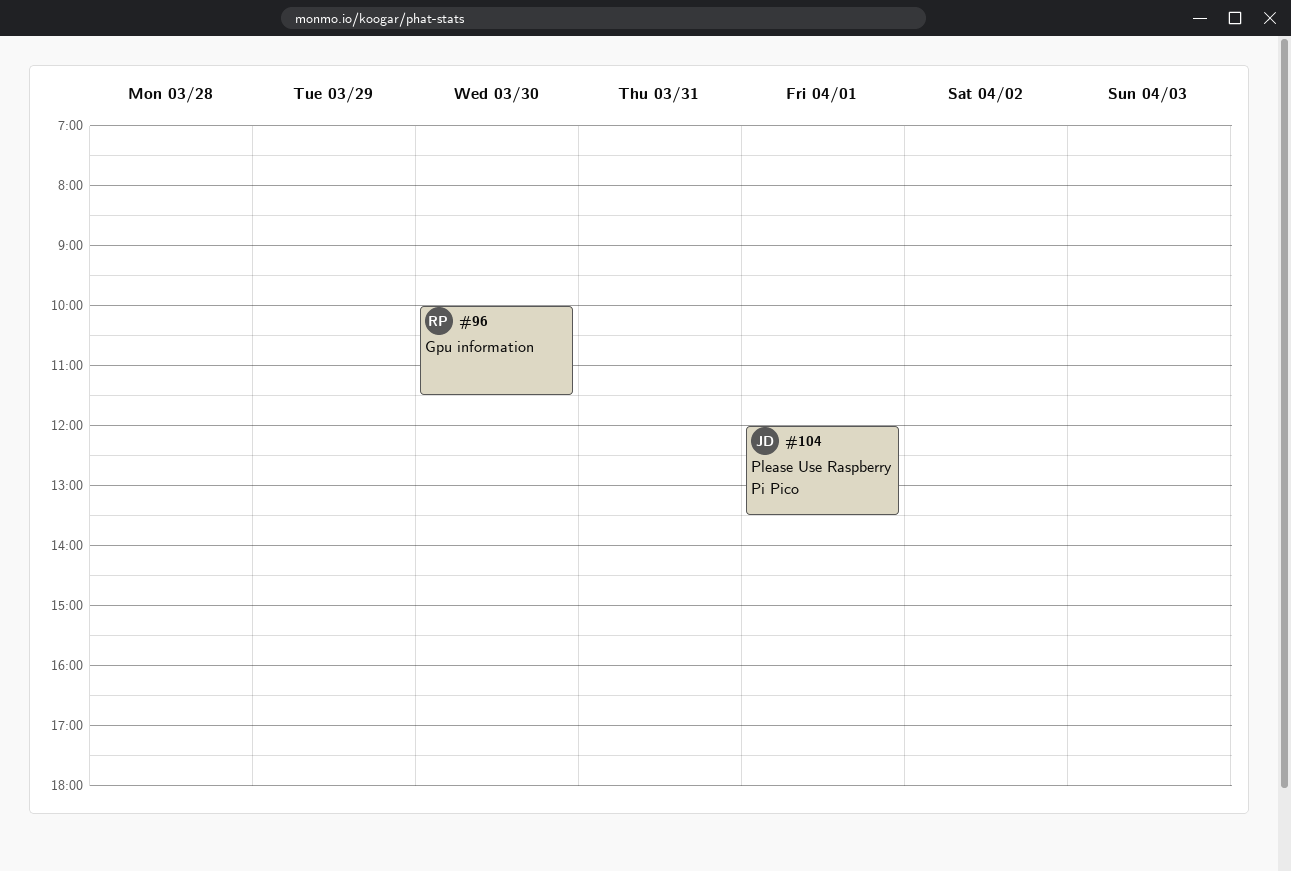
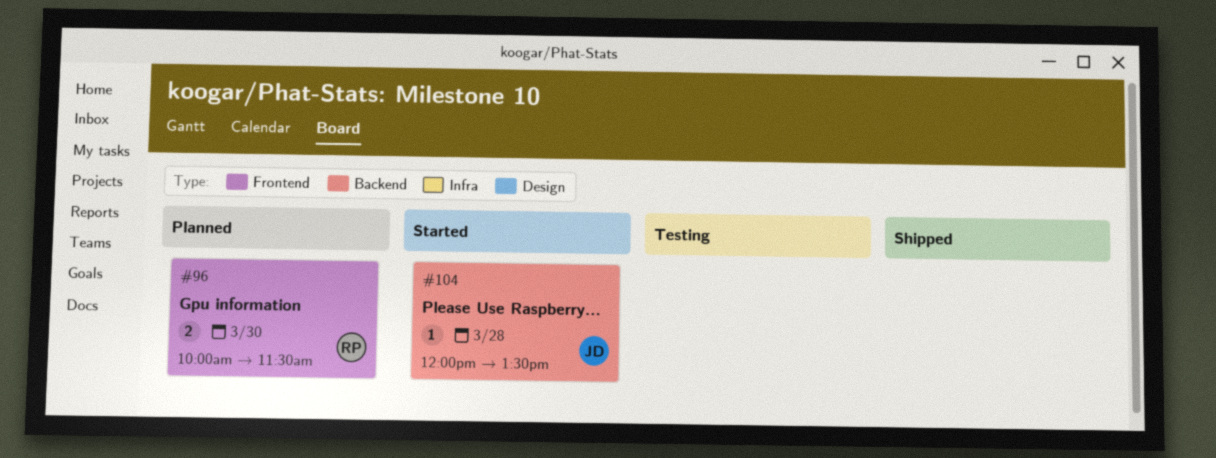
#104, day: Apr 1 -> Mar 28

